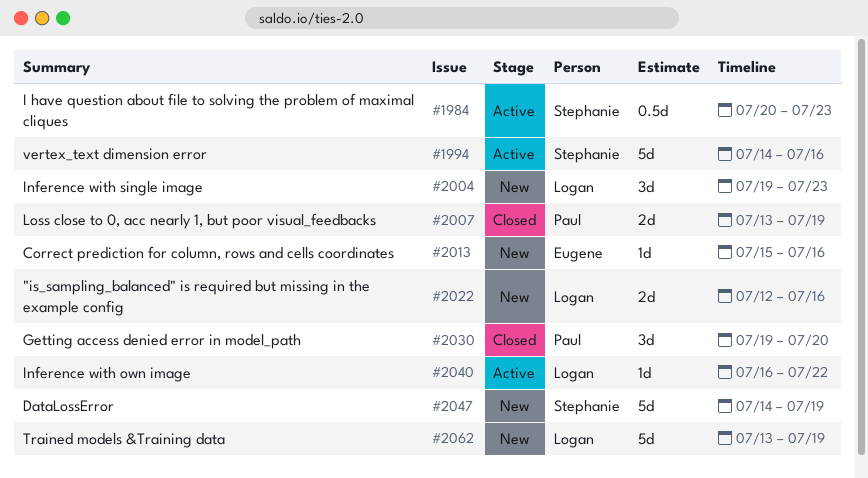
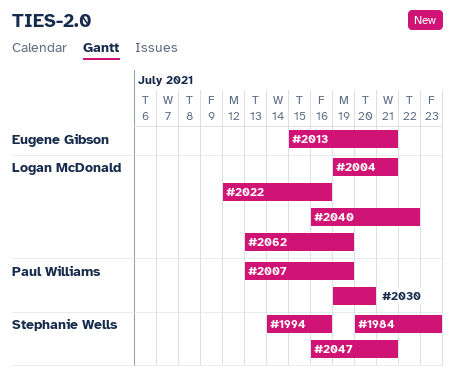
#2004, due: Jul 23 -> Jul 21
#2013, due: Jul 16 -> Jul 21
#2047, start: Jul 14 -> Jul 16
#2047, due: Jul 19 -> Jul 21

